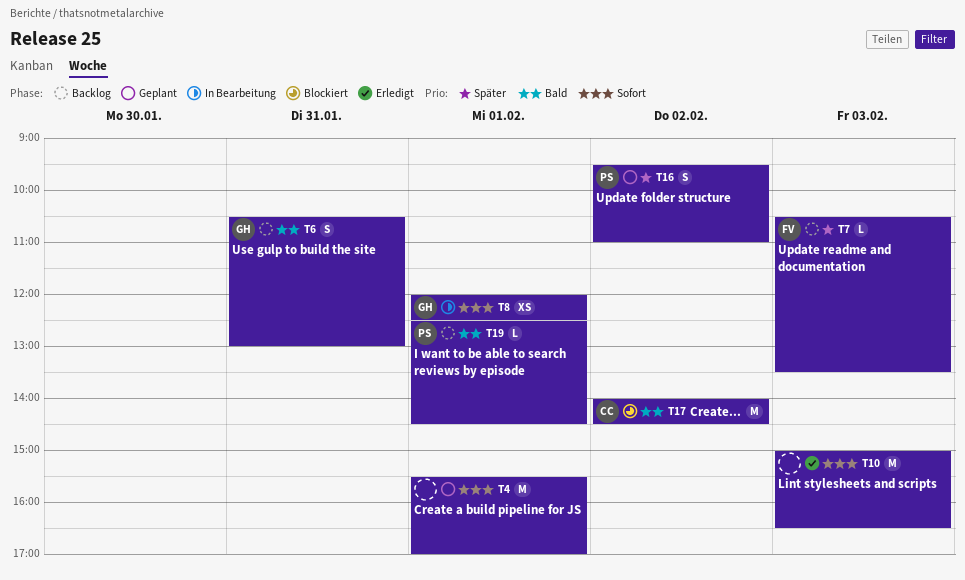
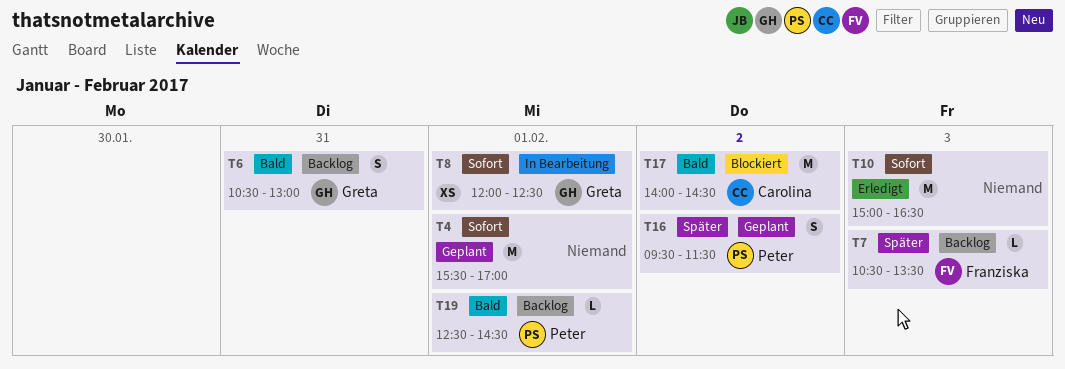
T16, ends: 11:00 -> 11:30

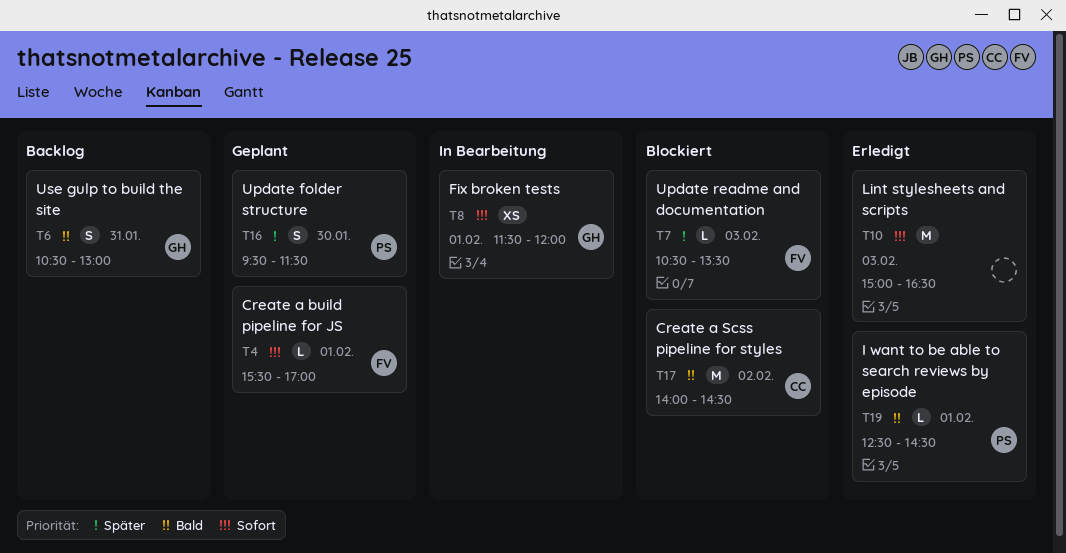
T4, owner: none -> Franziska
T4, estimate: M -> L
T7, status: Backlog -> Blockiert
T8, begins: 12:00 -> 11:30
T8, ends: 12:30 -> 12:00
T16, day: Feb 2 -> Jan 30
T19, status: Backlog -> Erledigt

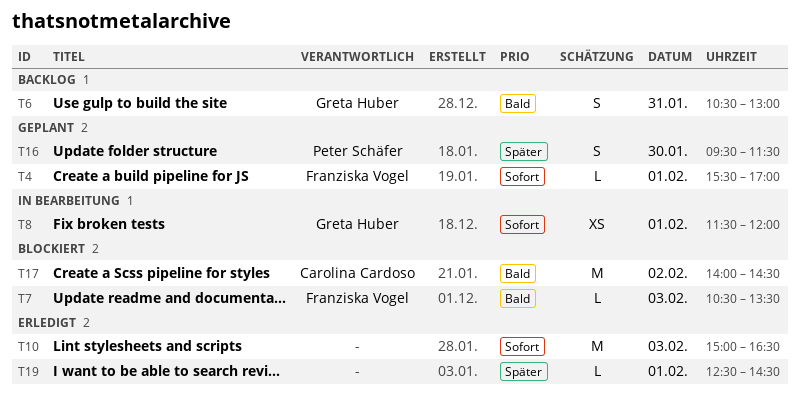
T7, priority: Später -> Bald
T19, owner: Peter Schäfer -> none
T19, priority: Bald -> Später

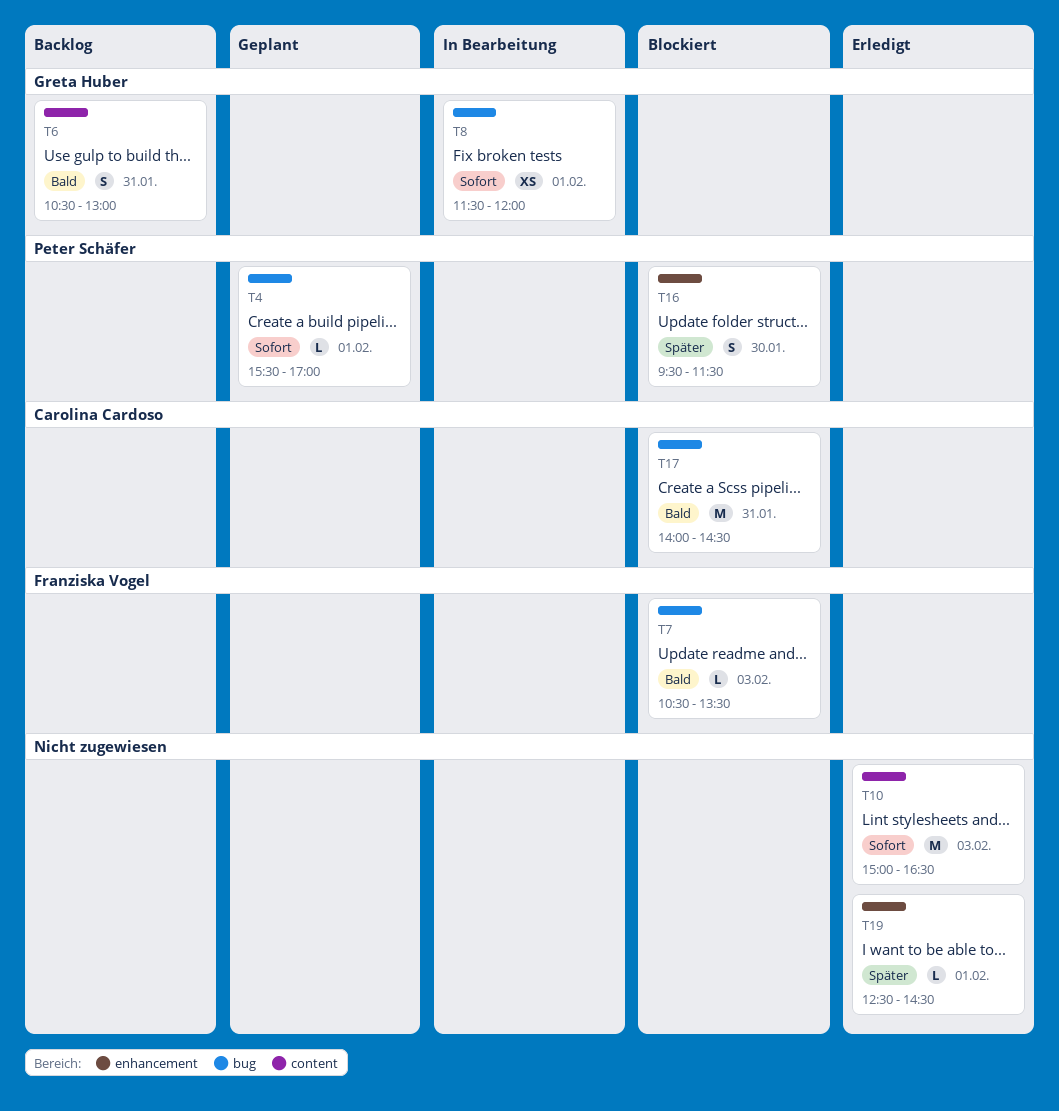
T4, owner: Franziska Vogel -> Peter Schäfer
T16, status: Geplant -> Blockiert
T17, day: Feb 2 -> Jan 31

